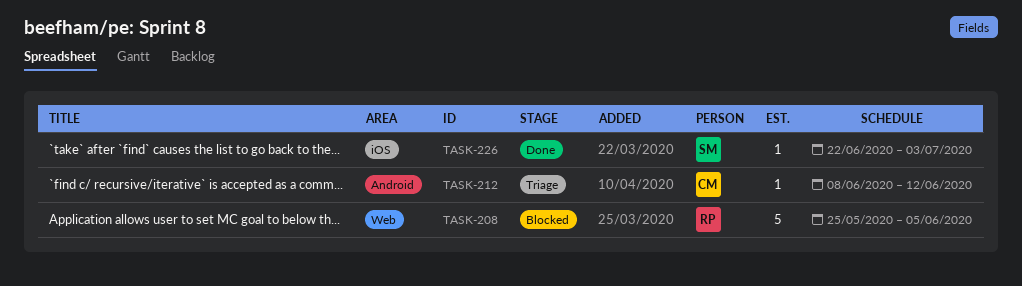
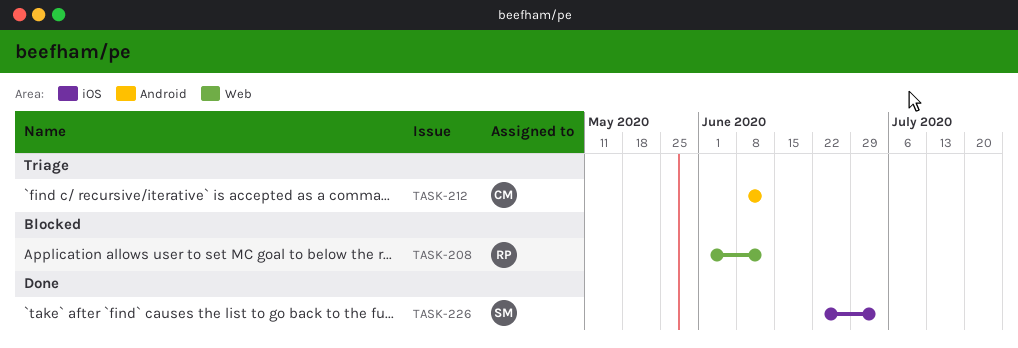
TASK-208, start: May 25 -> Jun 1
TASK-208, due: Jun 5 -> Jun 12

